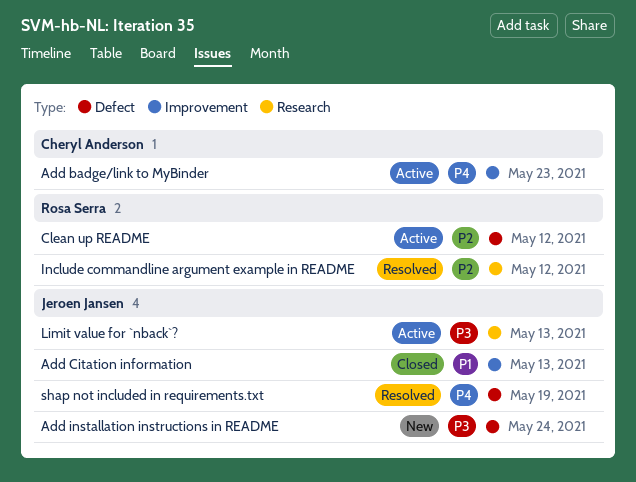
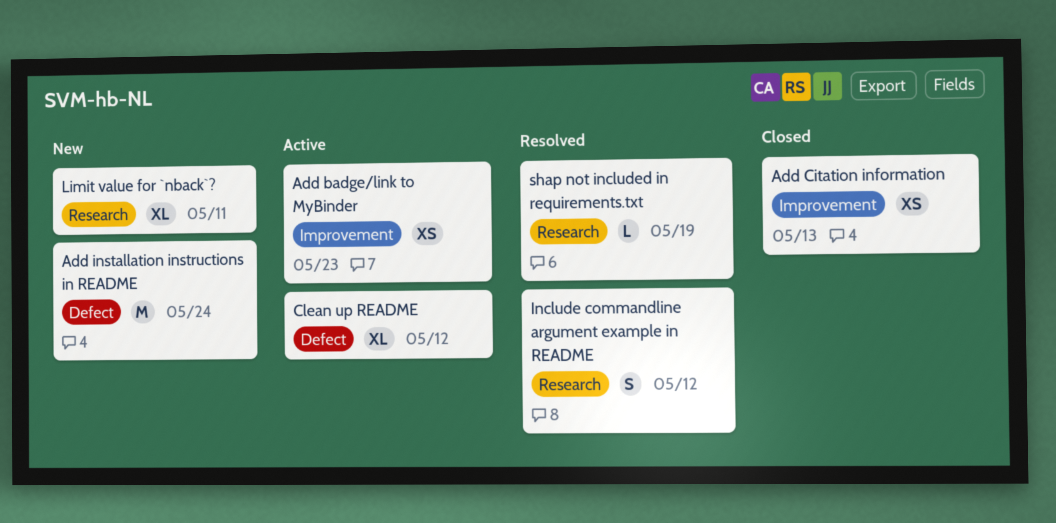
Limit value for `nback`?, status: Active -> New
Limit value for `nback`?, due: May 13 -> May 11
shap not included in requirements.txt, label: Defect -> Research

